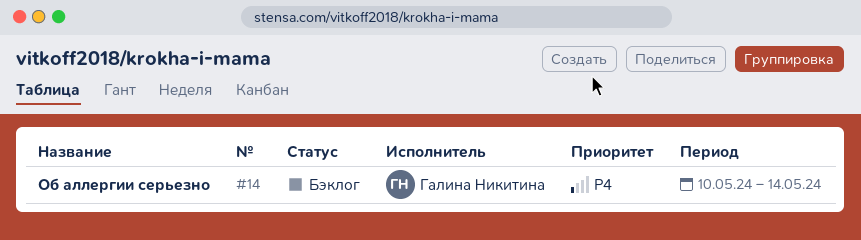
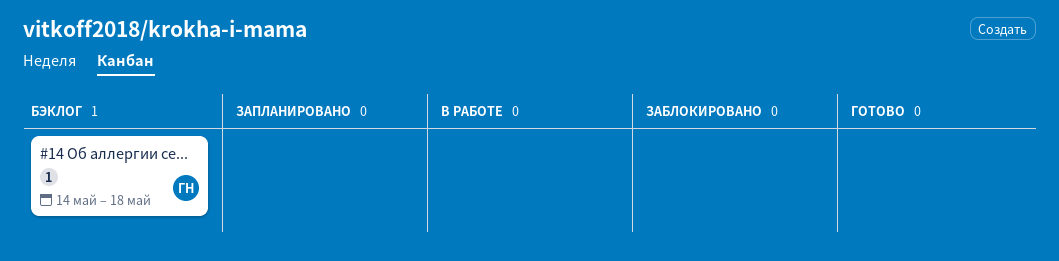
#14, start: May 10 -> May 14
#14, due: May 14 -> May 18

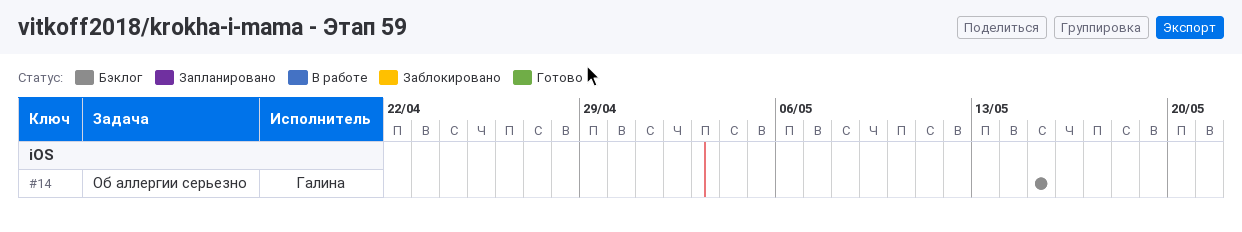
#14, start: May 14 -> May 15
#14, due: May 18 -> May 15

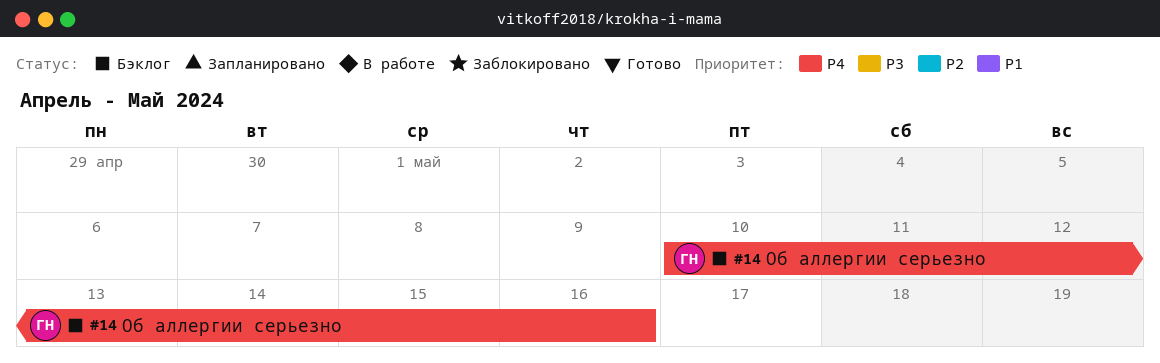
#14, start: May 15 -> May 10
#14, due: May 15 -> May 16

